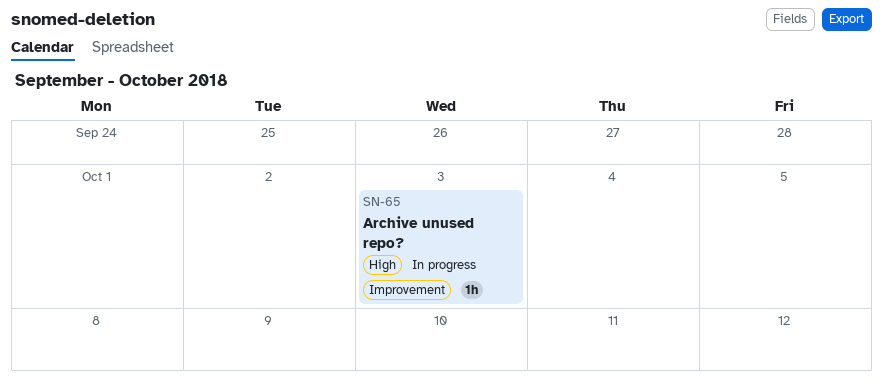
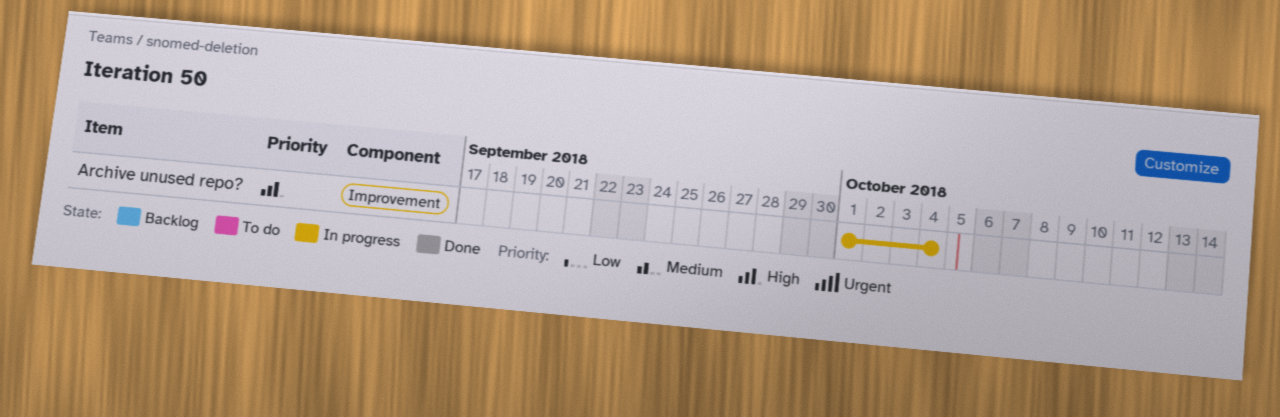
Archive unused repo?, due: Oct 3 -> Oct 4

